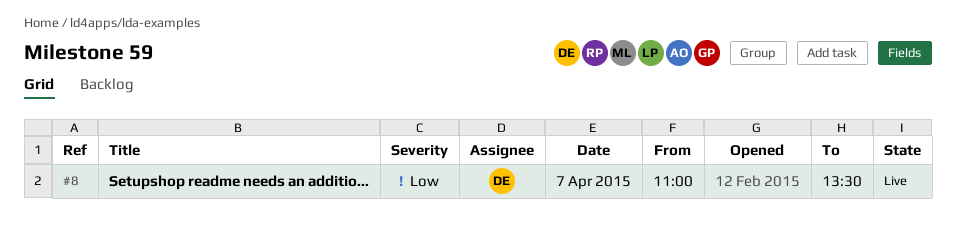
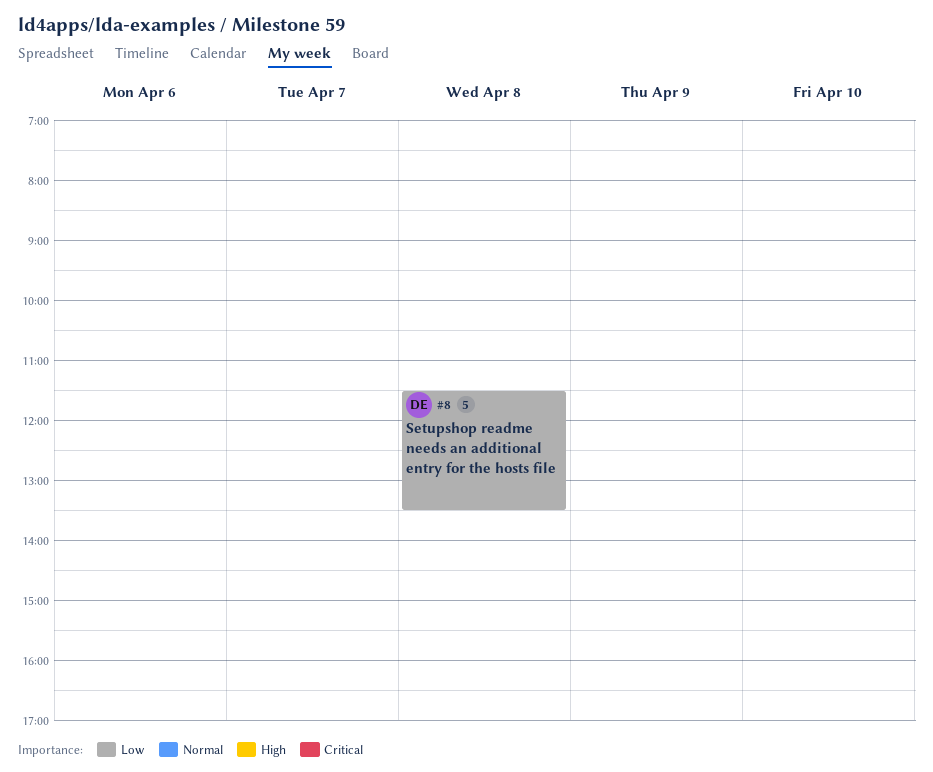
#8, day: Apr 7 -> Apr 8
#8, begins: 11:00 -> 11:30

